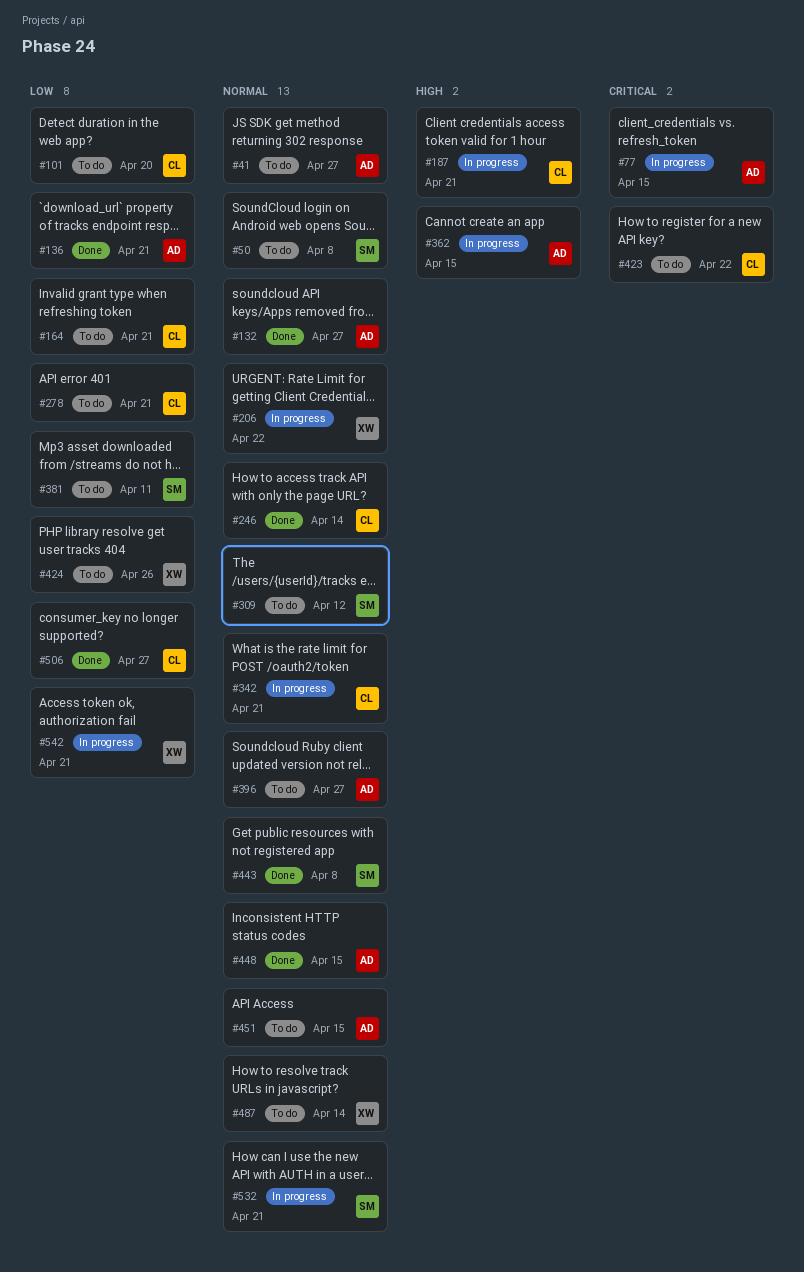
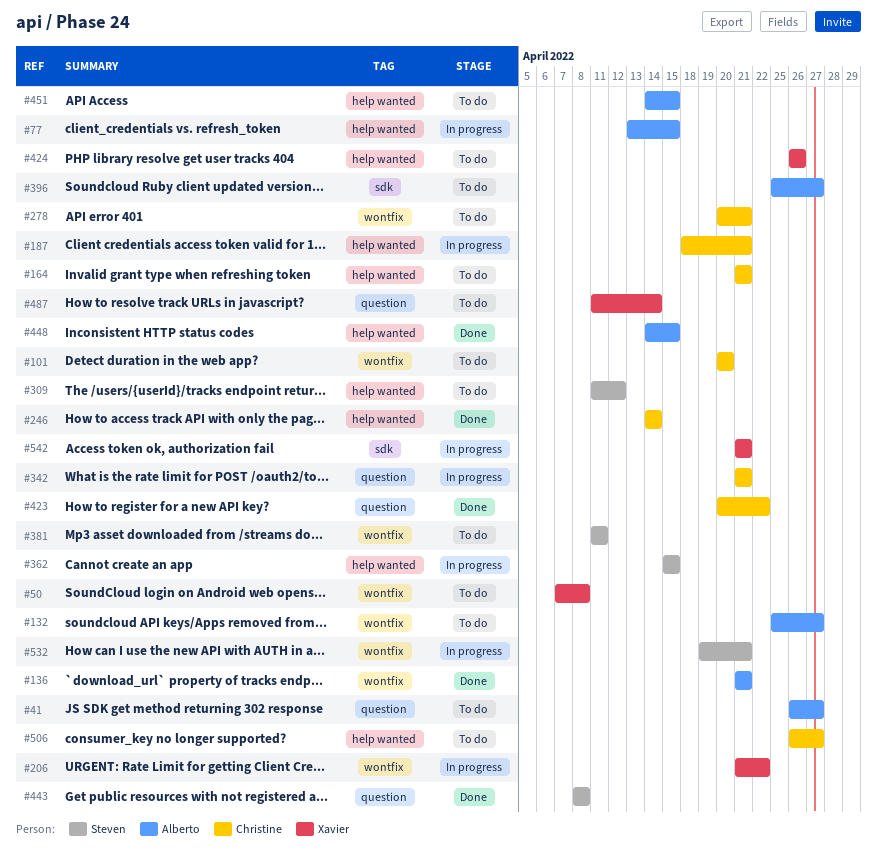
#50, owner: Steven -> Xavier
#132, status: Done -> To do
#362, owner: Alberto -> Steven
#423, status: To do -> Done
#506, status: Done -> To do

